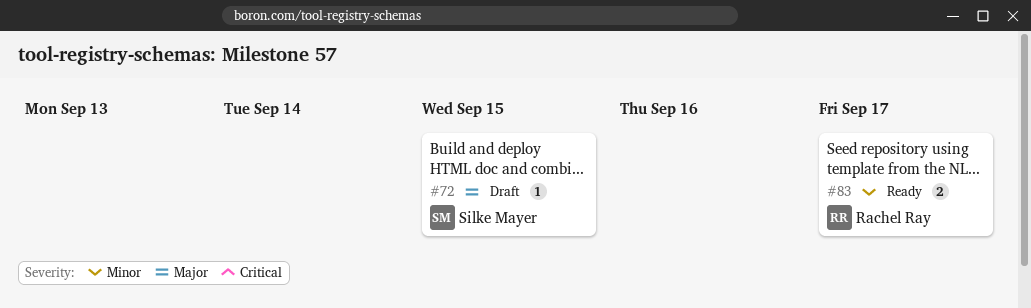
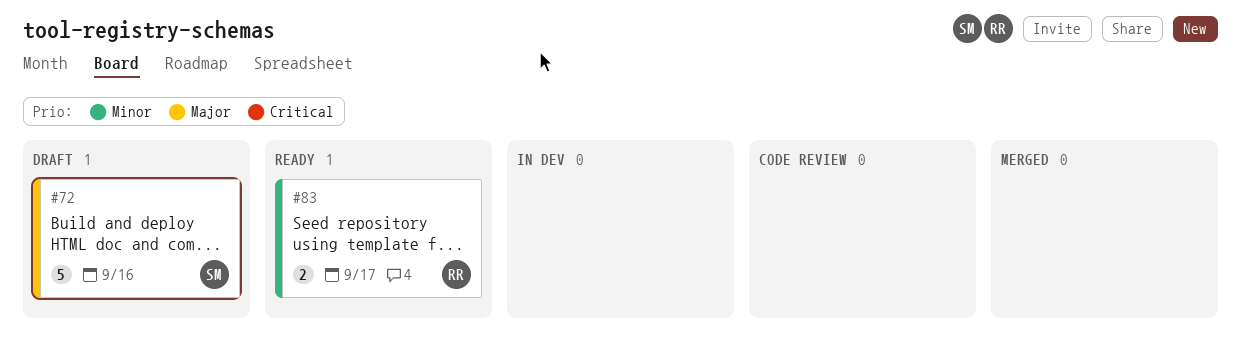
#72, estimate: 1 -> 5
#72, due: Sep 15 -> Sep 16

